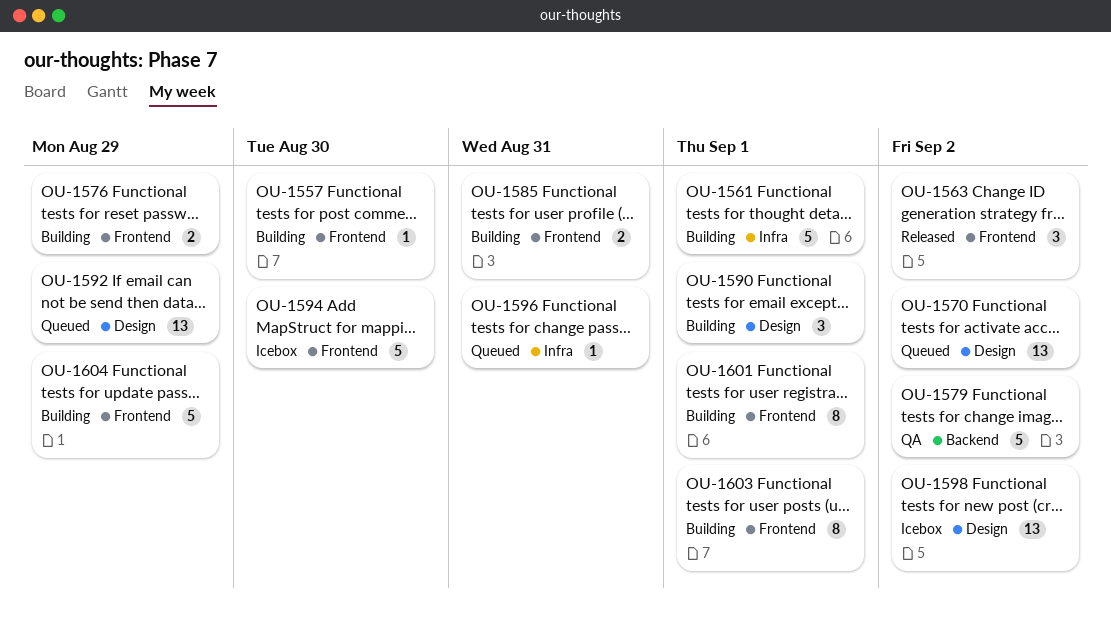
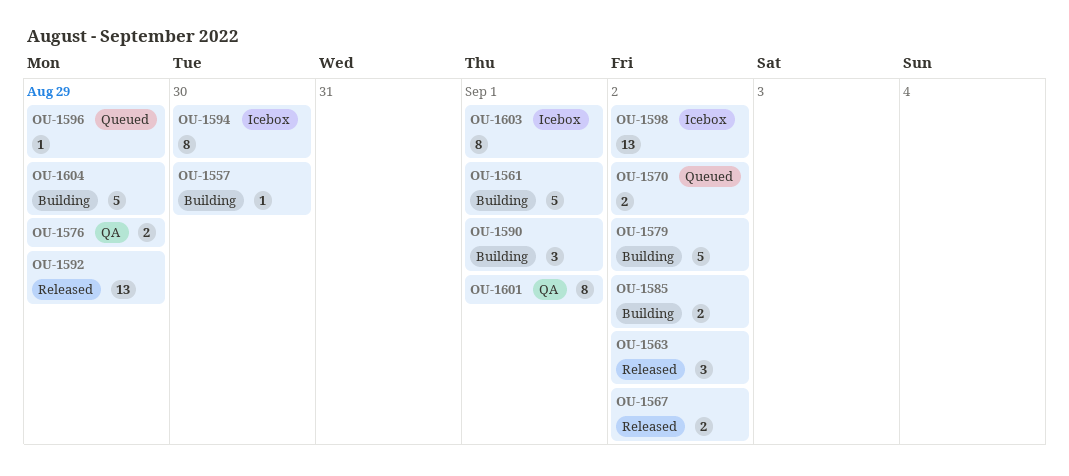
OU-1567: none -> present
OU-1570, estimate: 13 -> 2
OU-1576, status: Building -> QA
OU-1579, status: QA -> Building
OU-1585, due: Aug 31 -> Sep 2
OU-1592, status: Queued -> Released
OU-1594, estimate: 5 -> 8
OU-1596, due: Aug 31 -> Aug 29
OU-1601, status: Building -> QA
OU-1603, status: Building -> Icebox

